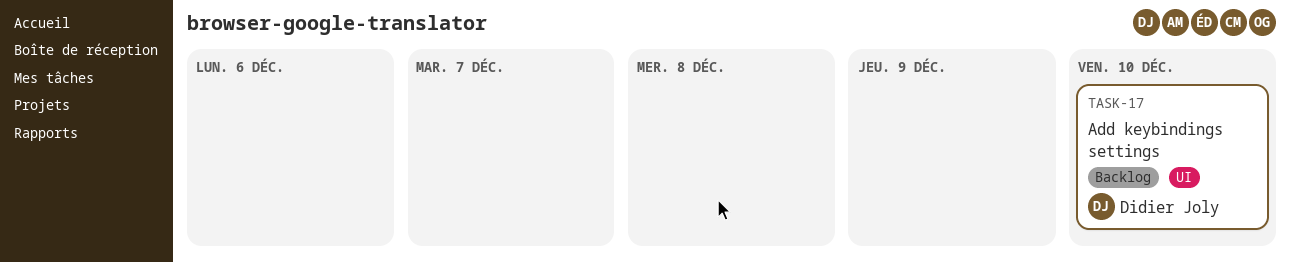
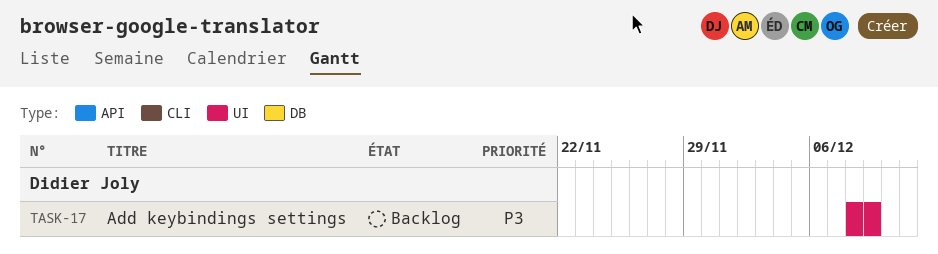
TASK-17, due: Dec 10 -> Dec 9

